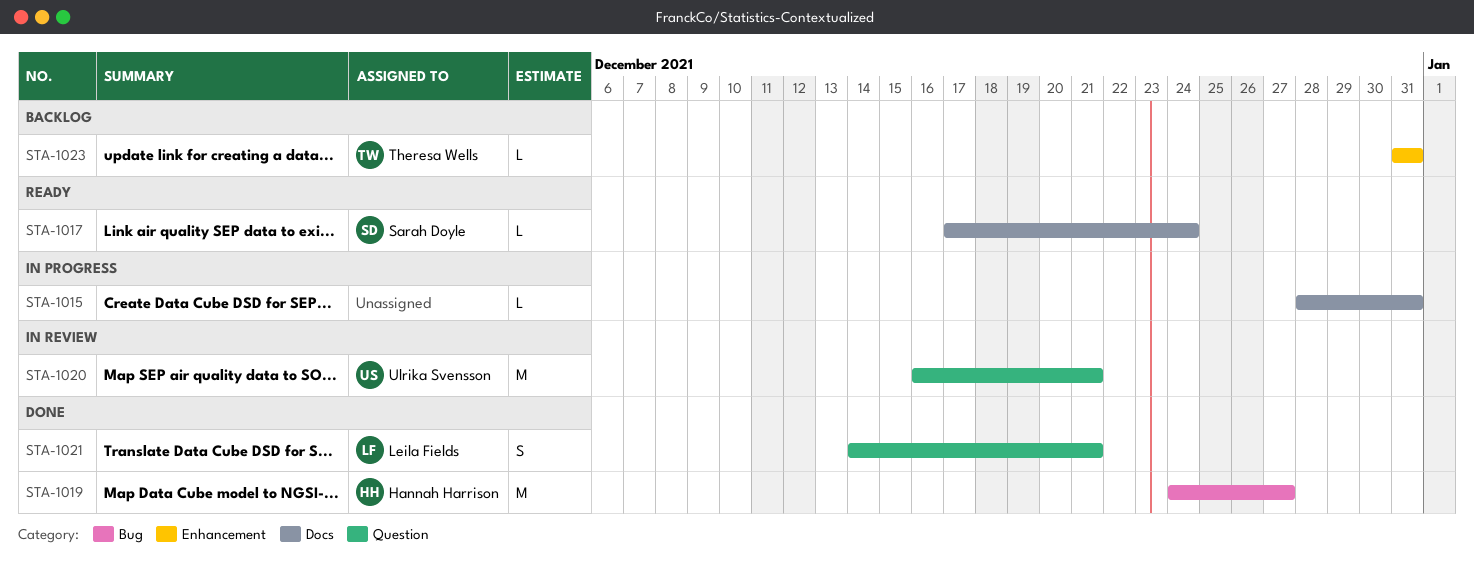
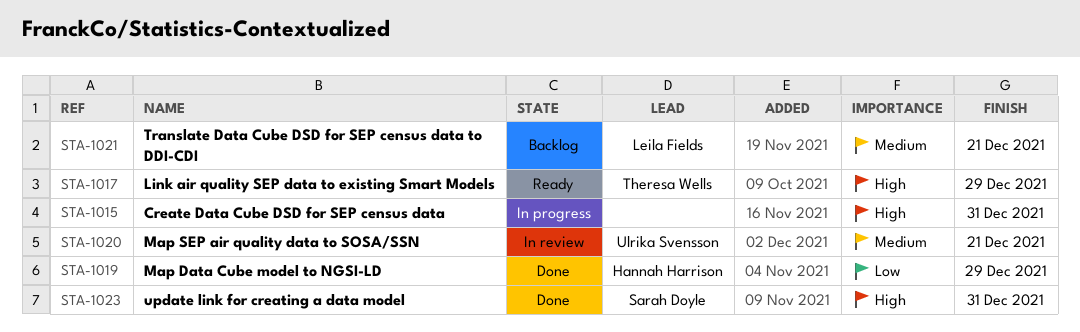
STA-1017, owner: Sarah Doyle -> Theresa Wells
STA-1017, due: Dec 24 -> Dec 29
STA-1019, due: Dec 27 -> Dec 29
STA-1021, status: Done -> Backlog
STA-1023, status: Backlog -> Done
STA-1023, owner: Theresa Wells -> Sarah Doyle

